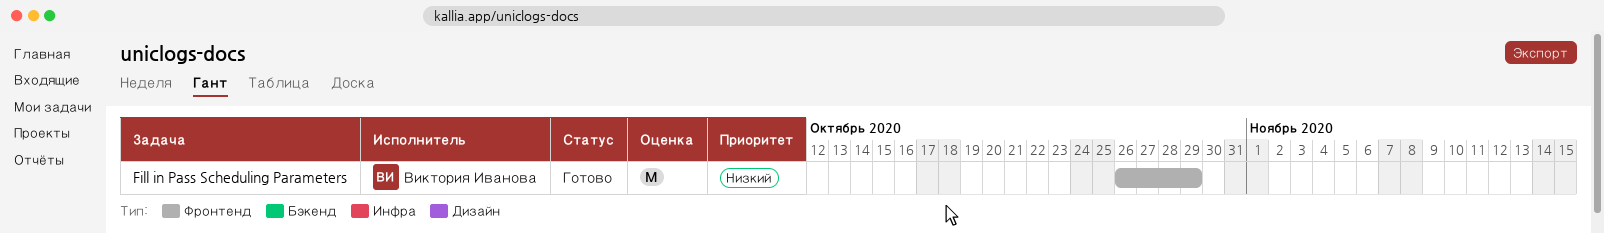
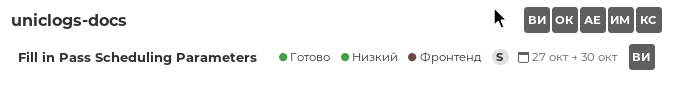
Fill in Pass Scheduling Parameters, estimate: M -> S
Fill in Pass Scheduling Parameters, start: Oct 26 -> Oct 27
Fill in Pass Scheduling Parameters, due: Oct 29 -> Oct 30

